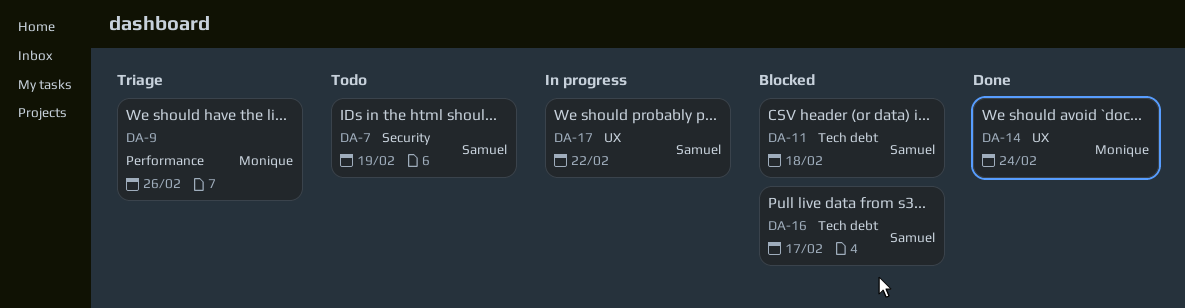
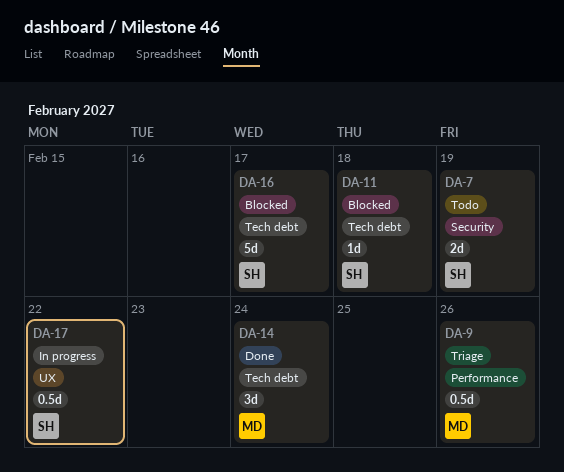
DA-14, label: UX -> Tech debt

